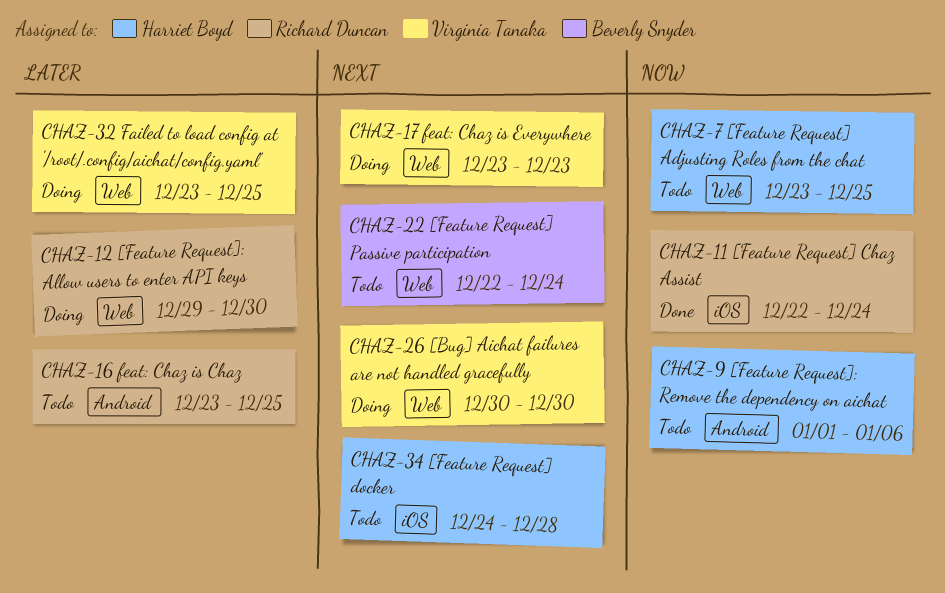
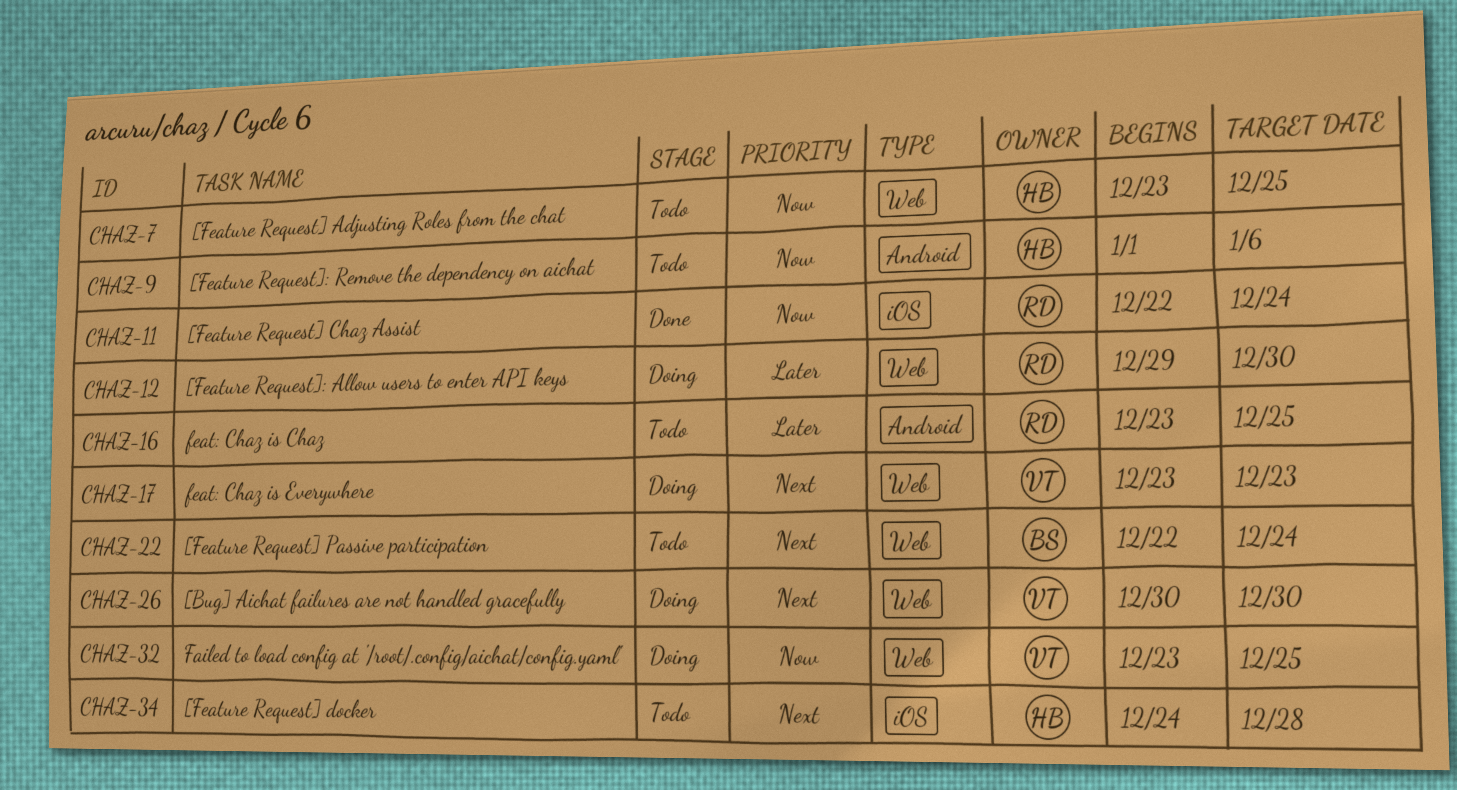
CHAZ-32, priority: Later -> Now

